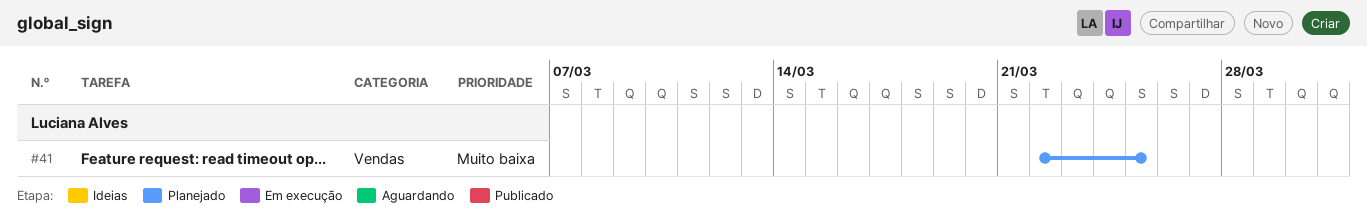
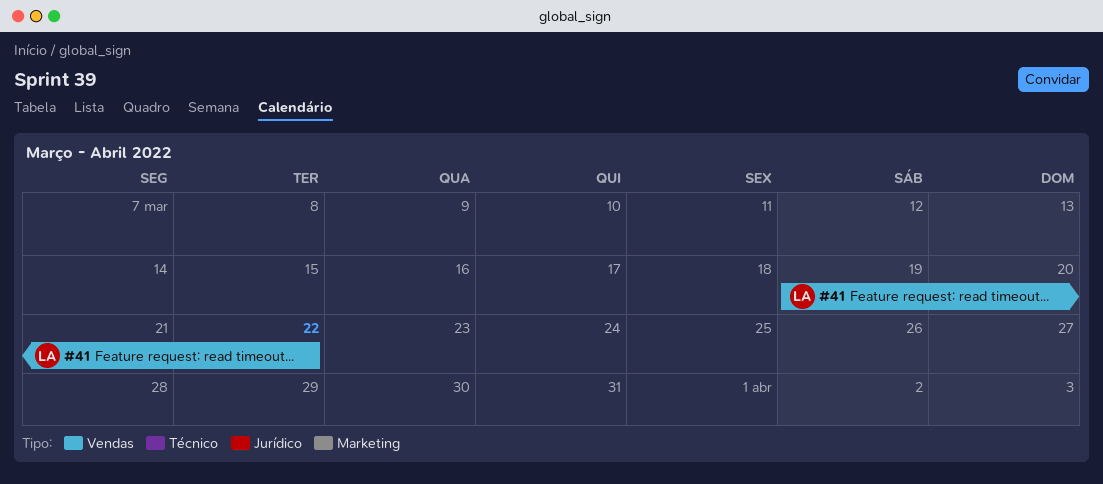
#41, start: Mar 22 -> Mar 19
#41, due: Mar 25 -> Mar 22

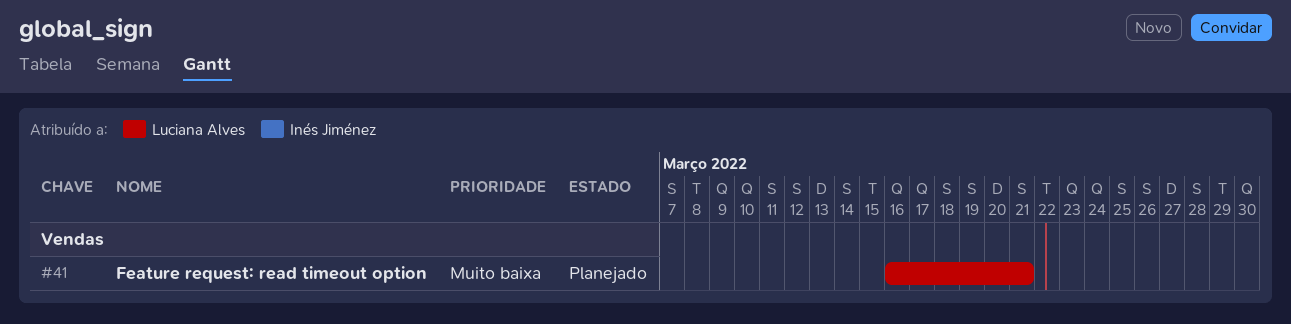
#41, start: Mar 19 -> Mar 16
#41, due: Mar 22 -> Mar 21

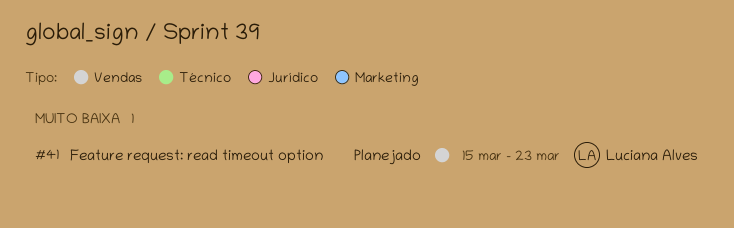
#41, start: Mar 16 -> Mar 15
#41, due: Mar 21 -> Mar 23

